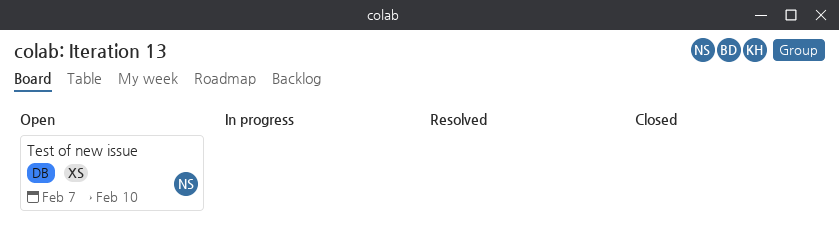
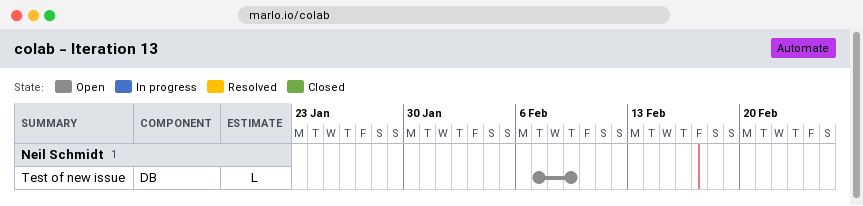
Test of new issue, estimate: XS -> L
Test of new issue, due: Feb 10 -> Feb 9

